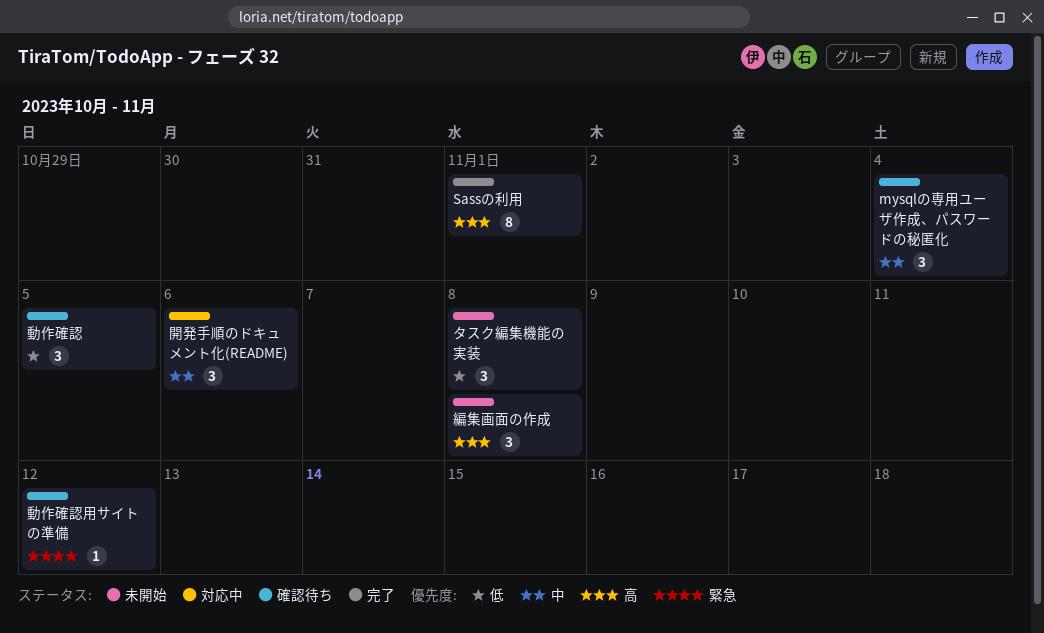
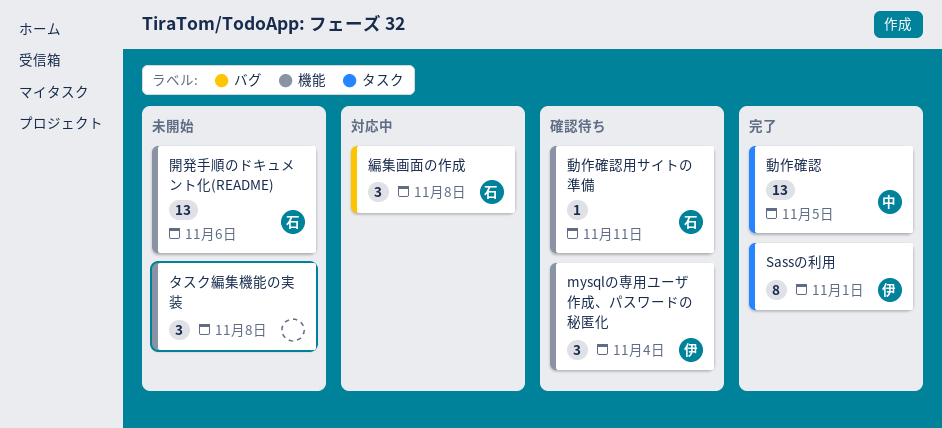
動作確認, status: 確認待ち -> 完了
動作確認, estimate: 3 -> 13
動作確認用サイトの準備, due: Nov 12 -> Nov 11
編集画面の作成, status: 未開始 -> 対応中
開発手順のドキュメント化(README), status: 対応中 -> 未開始
開発手順のドキュメント化(README), estimate: 3 -> 13

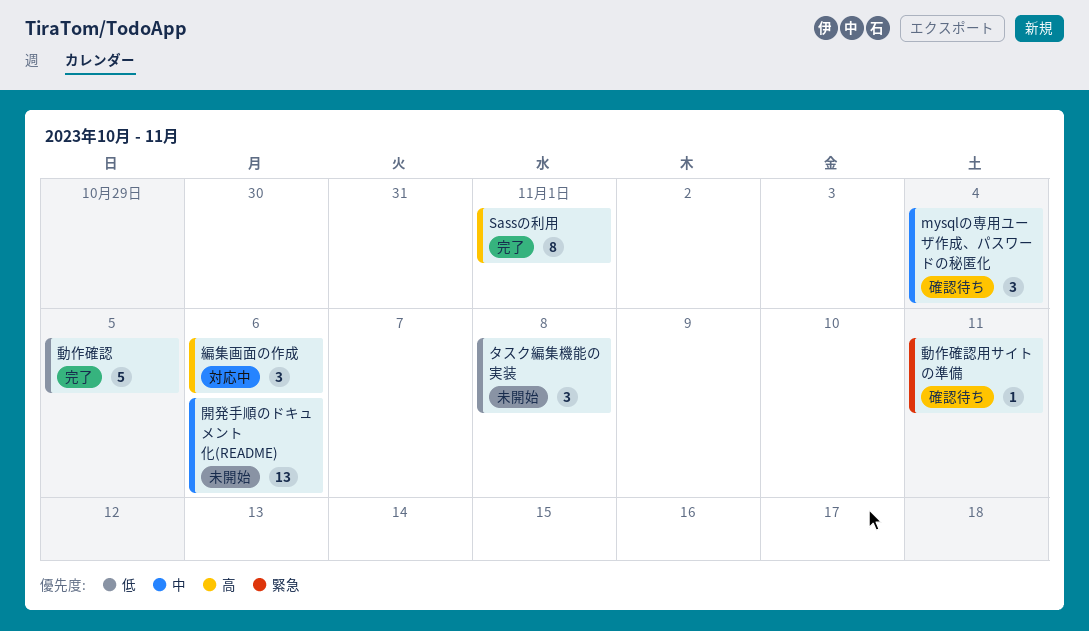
動作確認, estimate: 13 -> 5
編集画面の作成, due: Nov 8 -> Nov 6

